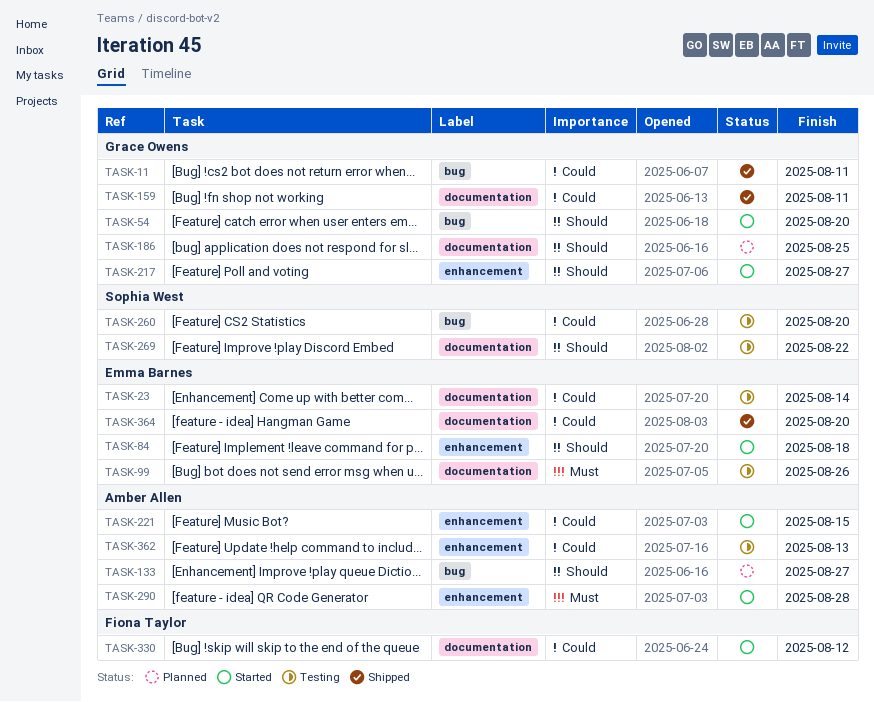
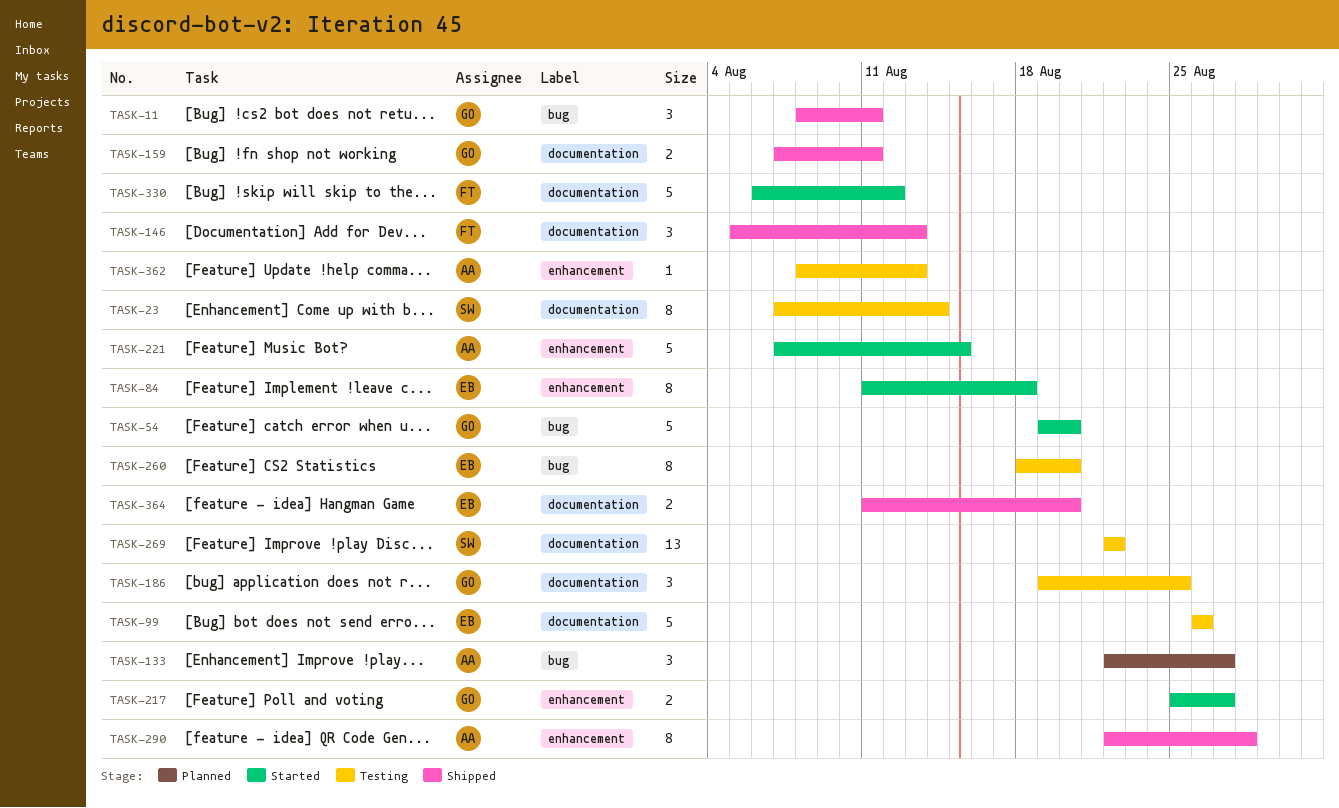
TASK-23, owner: Emma Barnes -> Sophia West
TASK-146: none -> present
TASK-186, status: Planned -> Testing
TASK-260, owner: Sophia West -> Emma Barnes
TASK-290, status: Started -> Shipped

